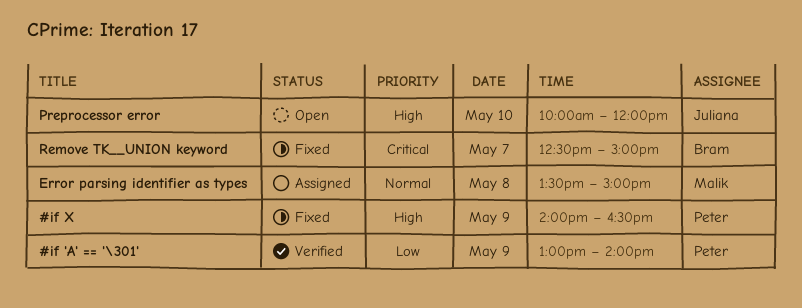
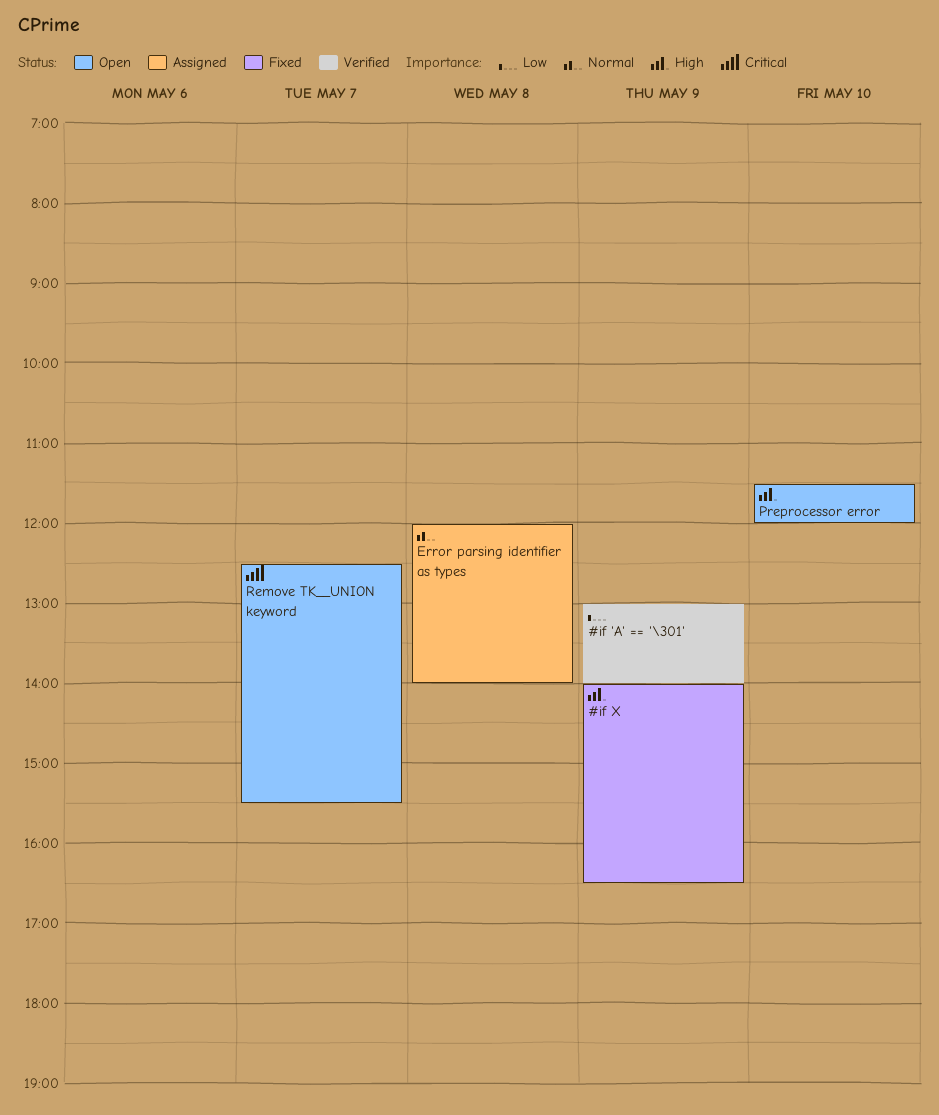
Error parsing identifier as types, begins: 13:30 -> 12:00
Error parsing identifier as types, ends: 15:00 -> 14:00
Preprocessor error, begins: 10:00 -> 11:30
Remove TK__UNION keyword, status: Fixed -> Open
Remove TK__UNION keyword, ends: 15:00 -> 15:30

